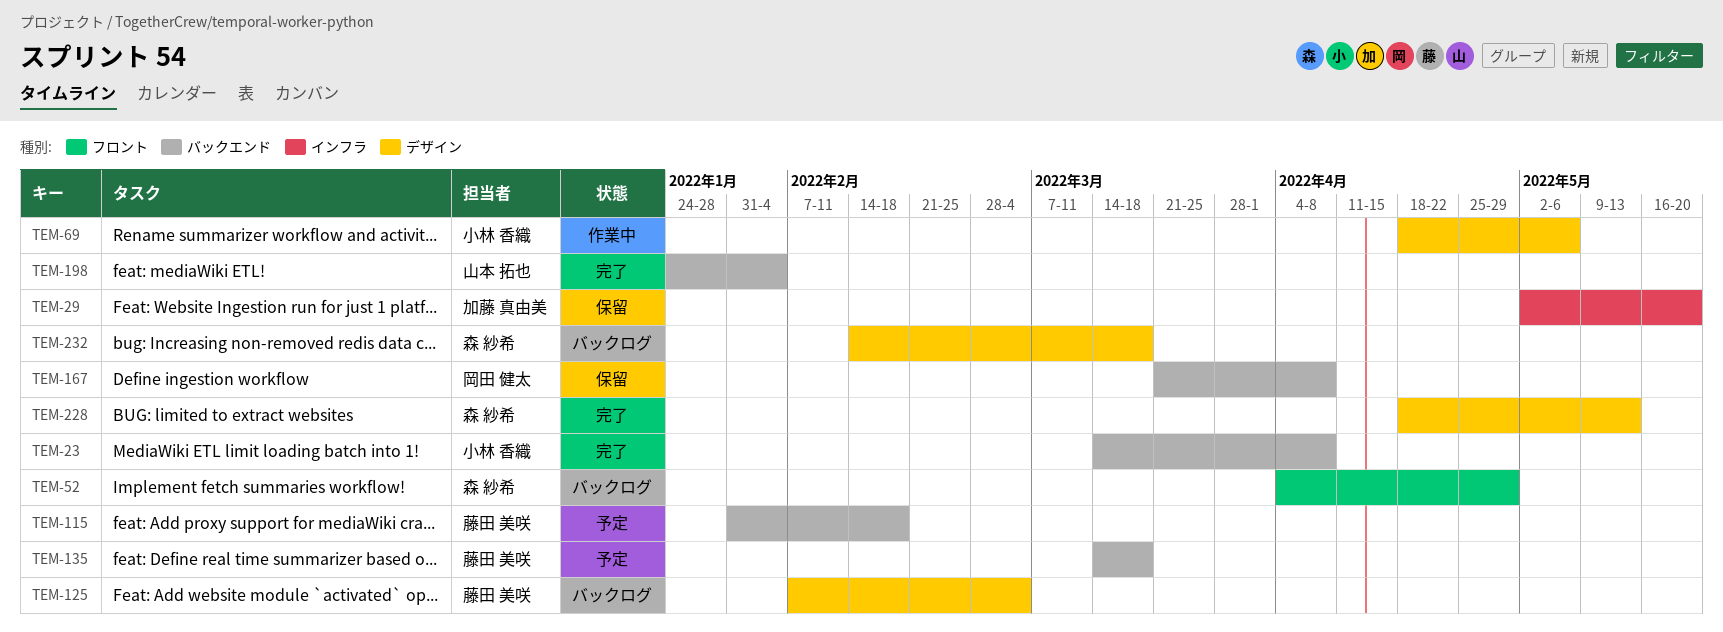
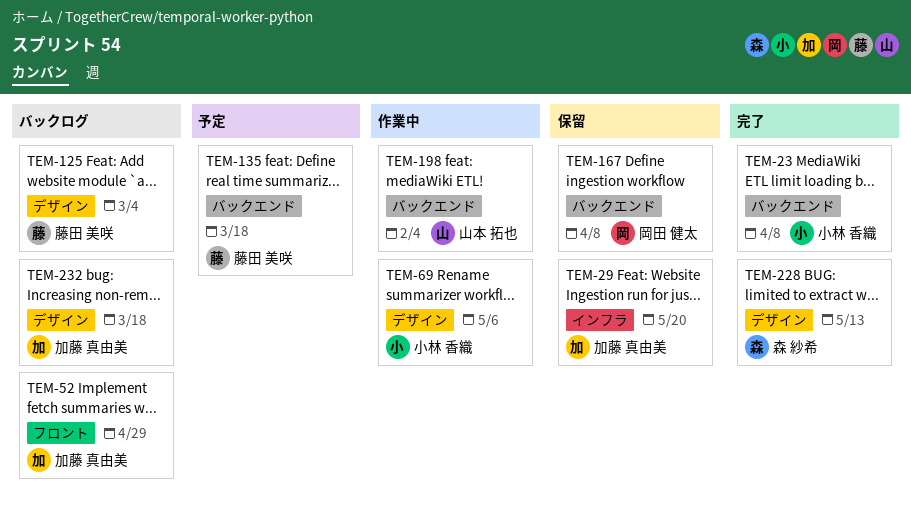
TEM-52, owner: 森 紗希 -> 加藤 真由美
TEM-115: present -> none
TEM-198, status: 完了 -> 作業中
TEM-232, owner: 森 紗希 -> 加藤 真由美

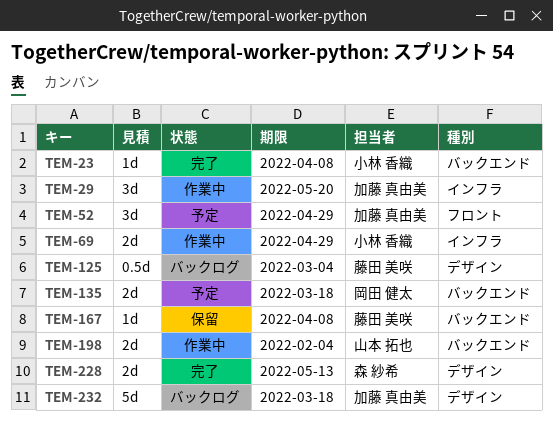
TEM-29, status: 保留 -> 作業中
TEM-52, status: バックログ -> 予定
TEM-69, label: デザイン -> インフラ
TEM-69, due: May 6 -> Apr 29
TEM-135, owner: 藤田 美咲 -> 岡田 健太
TEM-167, owner: 岡田 健太 -> 藤田 美咲

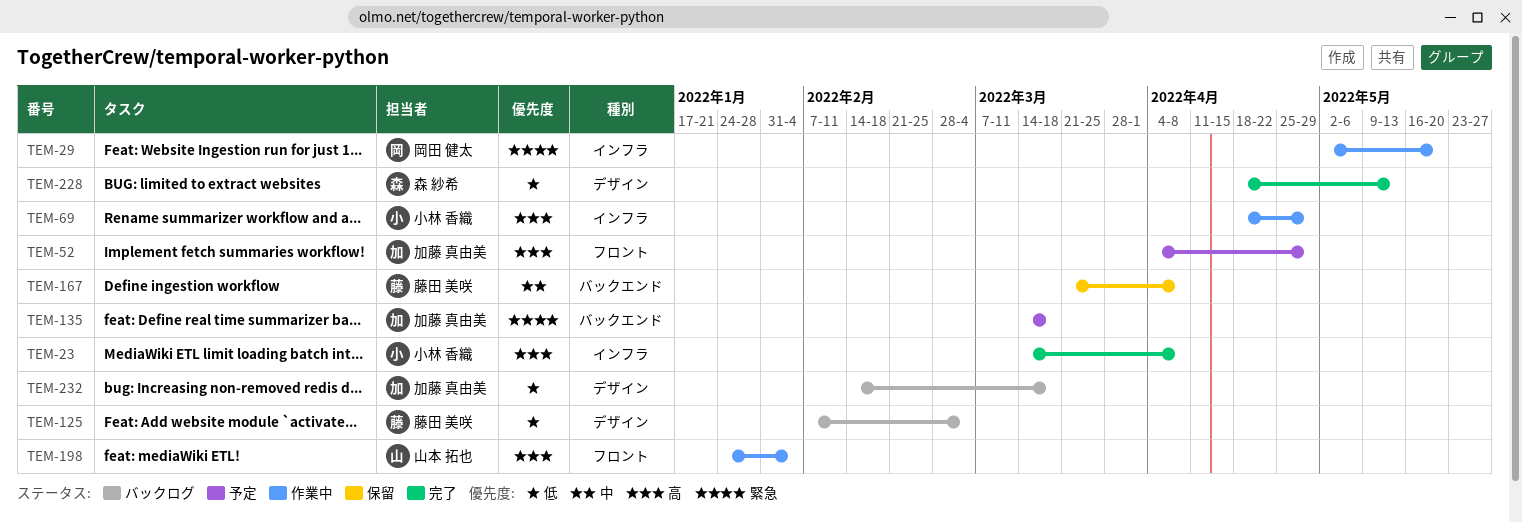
TEM-23, label: バックエンド -> インフラ
TEM-29, owner: 加藤 真由美 -> 岡田 健太
TEM-135, owner: 岡田 健太 -> 加藤 真由美
TEM-198, label: バックエンド -> フロント

